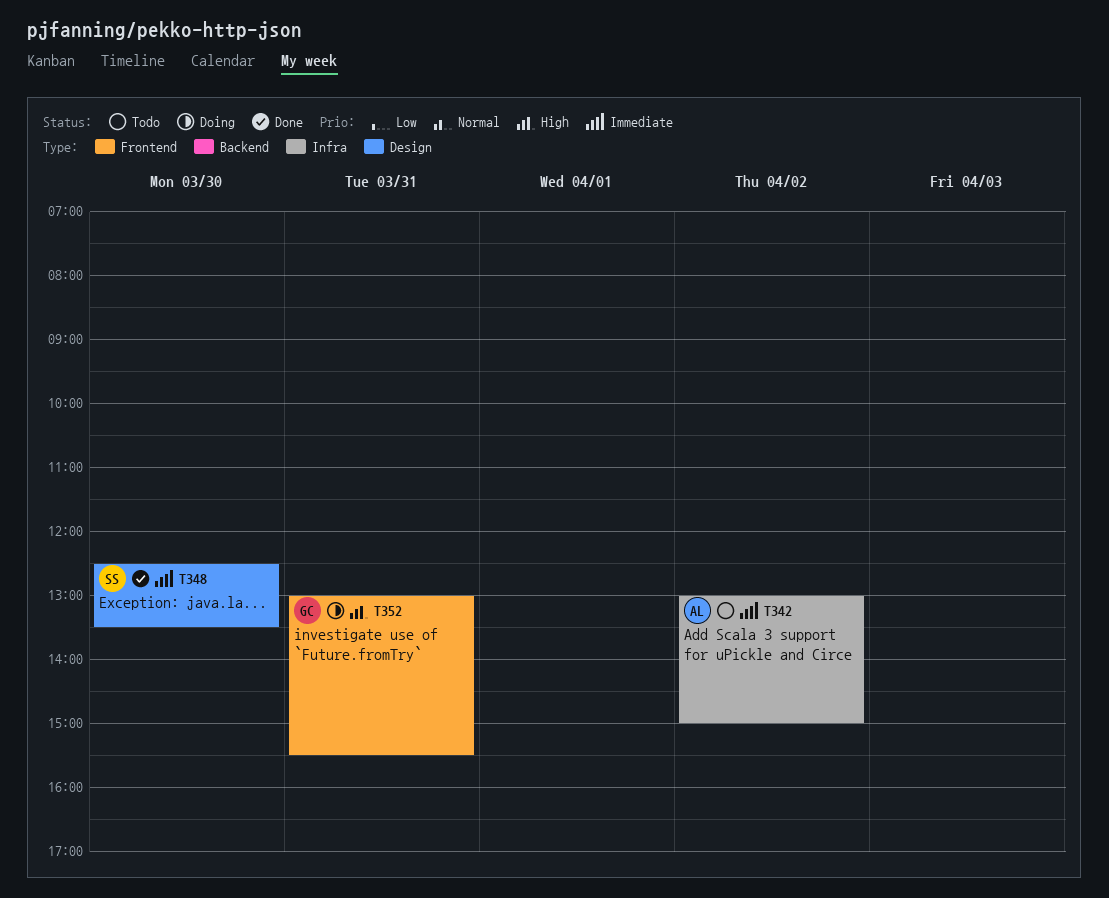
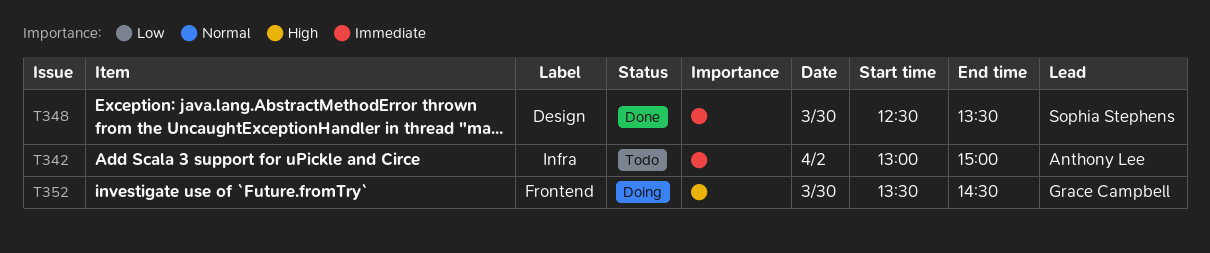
T352, day: Mar 31 -> Mar 30
T352, begins: 13:00 -> 13:30
T352, ends: 15:30 -> 14:30

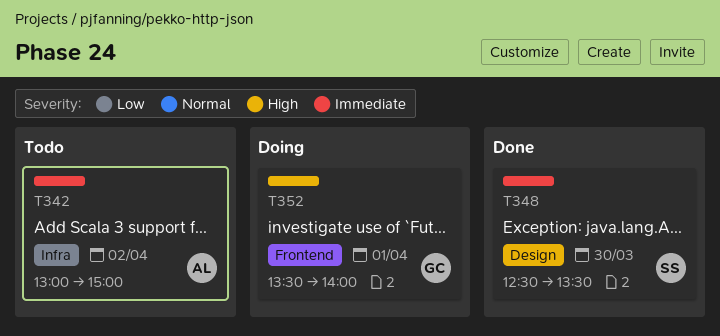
T352, day: Mar 30 -> Apr 1
T352, ends: 14:30 -> 14:00

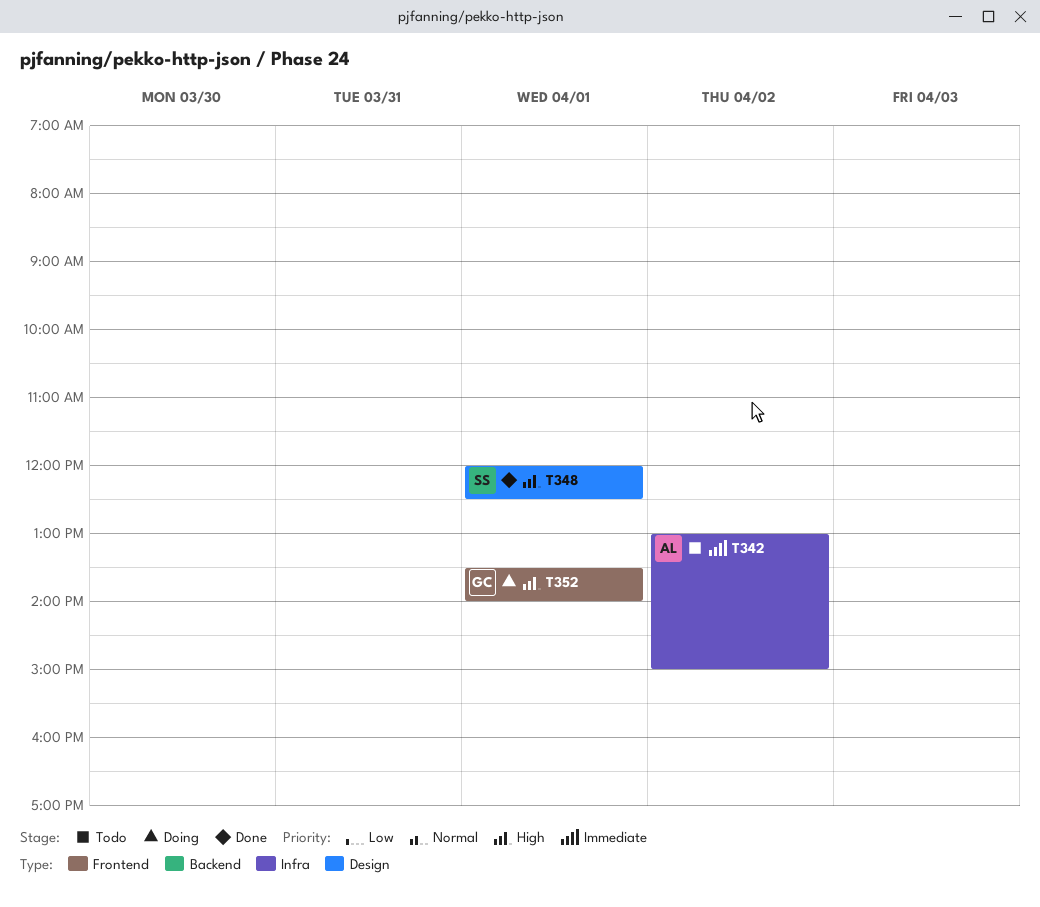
T348, priority: Immediate -> High
T348, day: Mar 30 -> Apr 1
T348, begins: 12:30 -> 12:00
T348, ends: 13:30 -> 12:30

